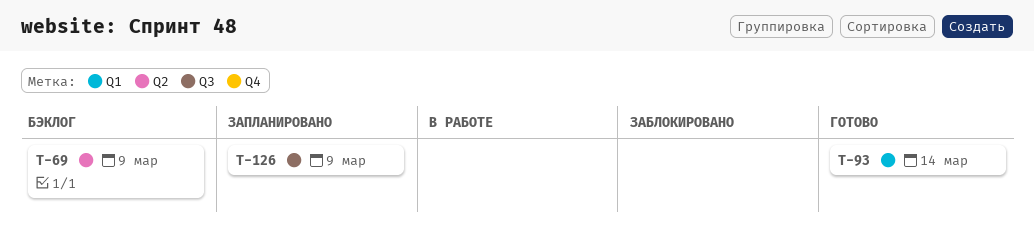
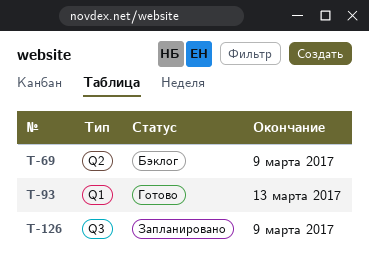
T-93, due: Mar 14 -> Mar 13

